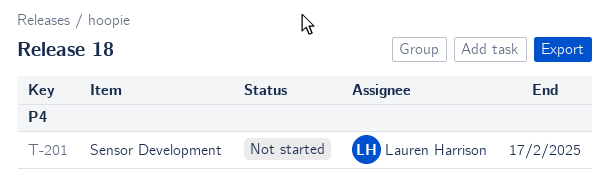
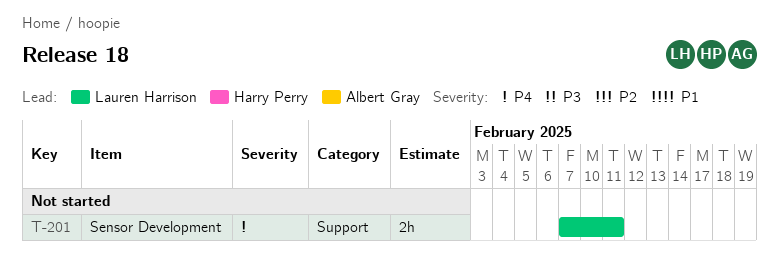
T-201, due: Feb 17 -> Feb 11

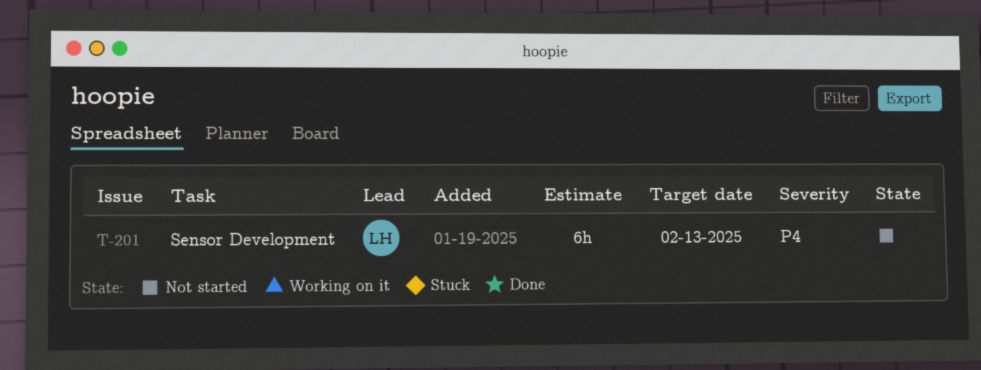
T-201, estimate: 2h -> 6h
T-201, due: Feb 11 -> Feb 13

